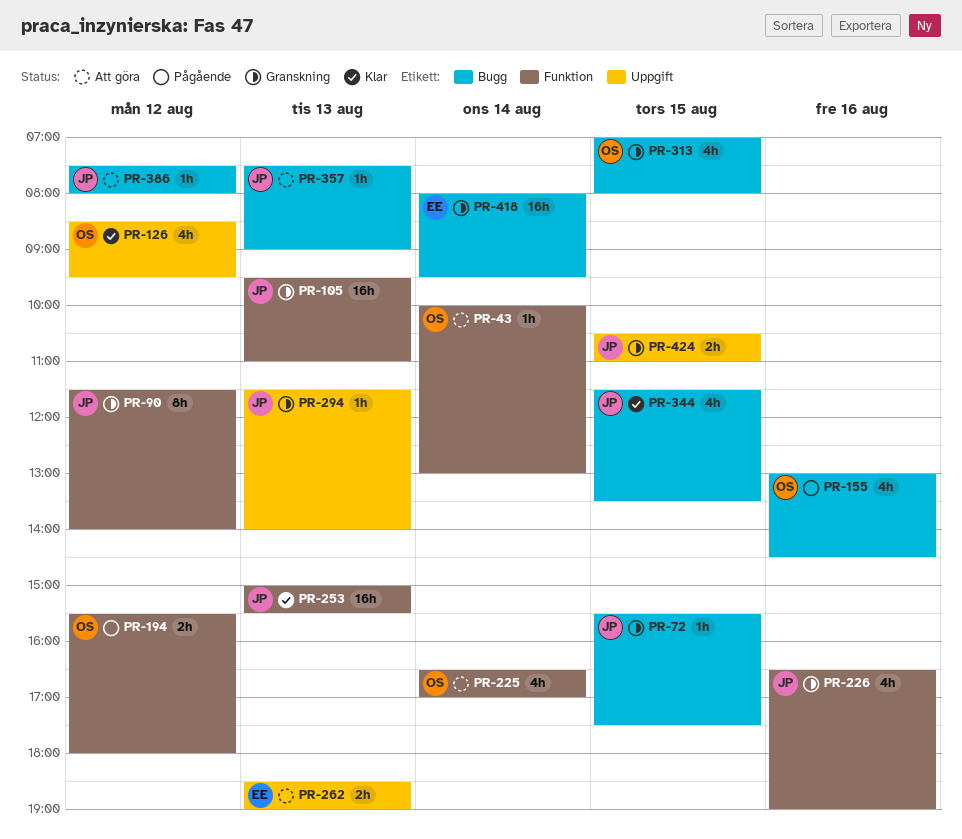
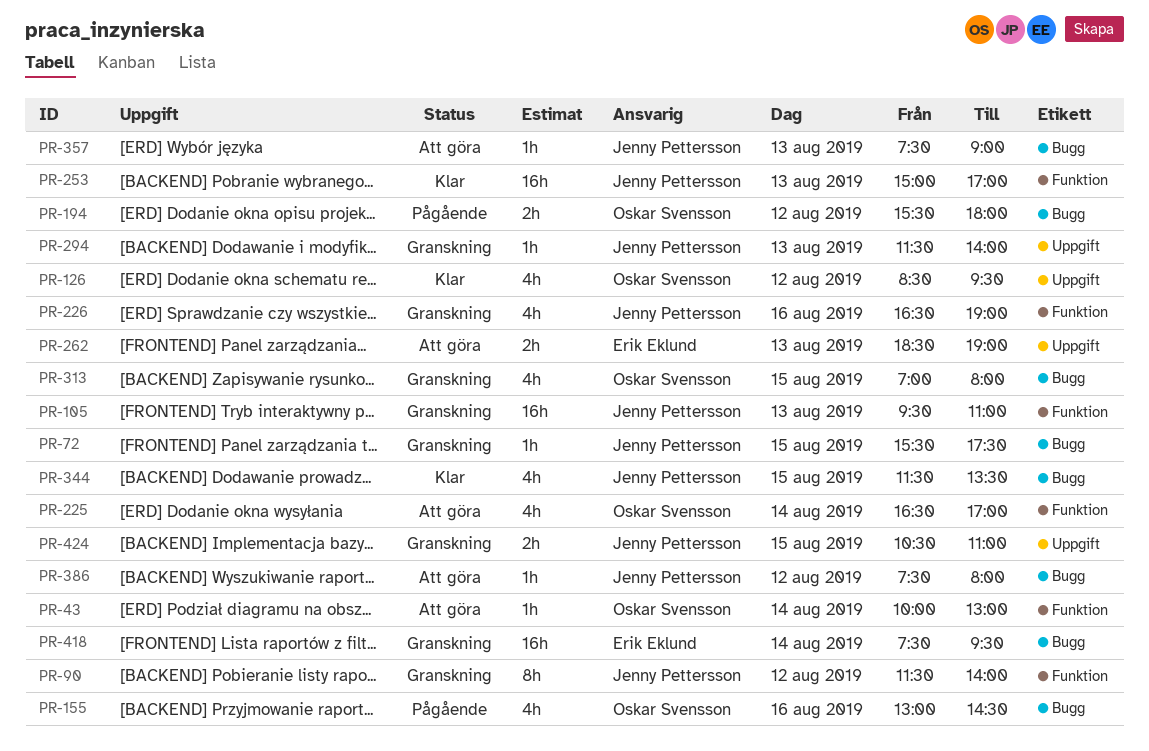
PR-194, label: Funktion -> Bugg
PR-253, ends: 15:30 -> 17:00
PR-418, begins: 08:00 -> 07:30

